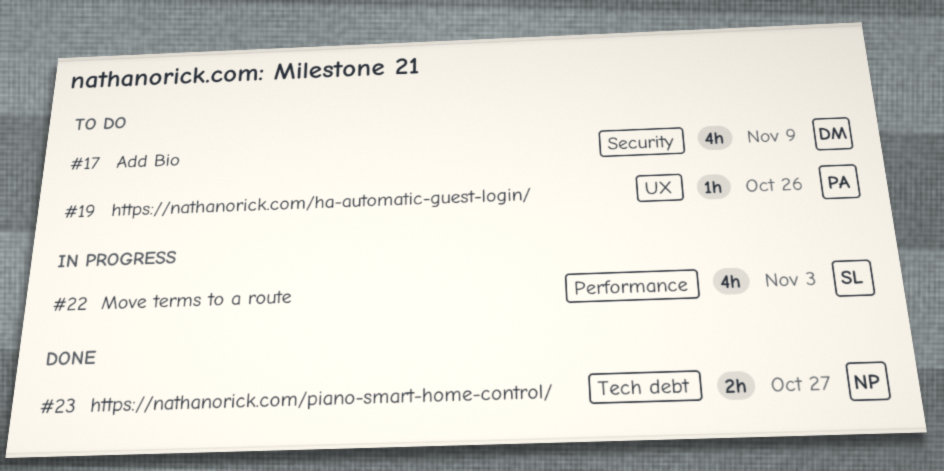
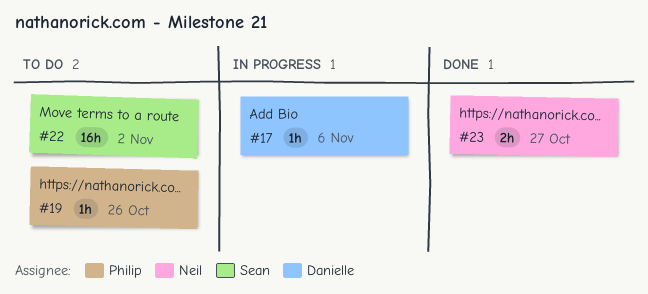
#17, status: To do -> In progress
#17, estimate: 4h -> 1h
#17, due: Nov 9 -> Nov 6
#22, status: In progress -> To do
#22, estimate: 4h -> 16h
#22, due: Nov 3 -> Nov 2

